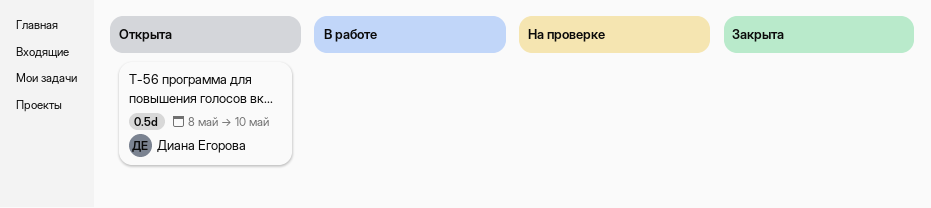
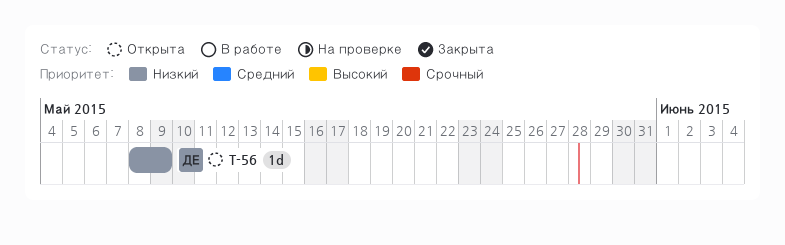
T-56, estimate: 0.5d -> 1d
T-56, due: May 10 -> May 9

